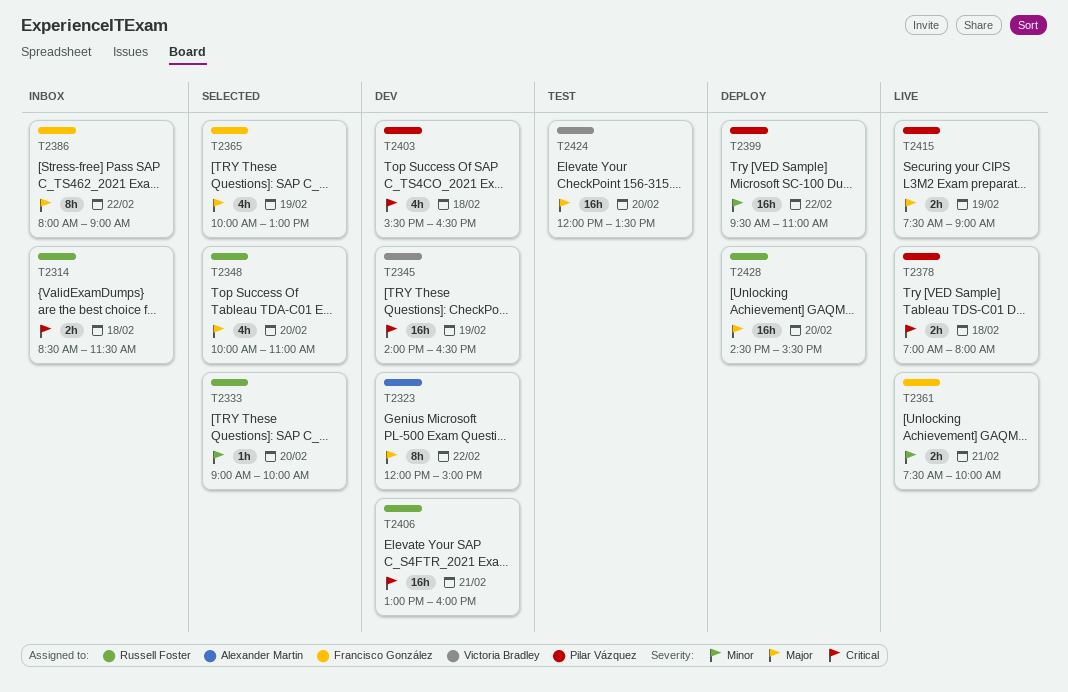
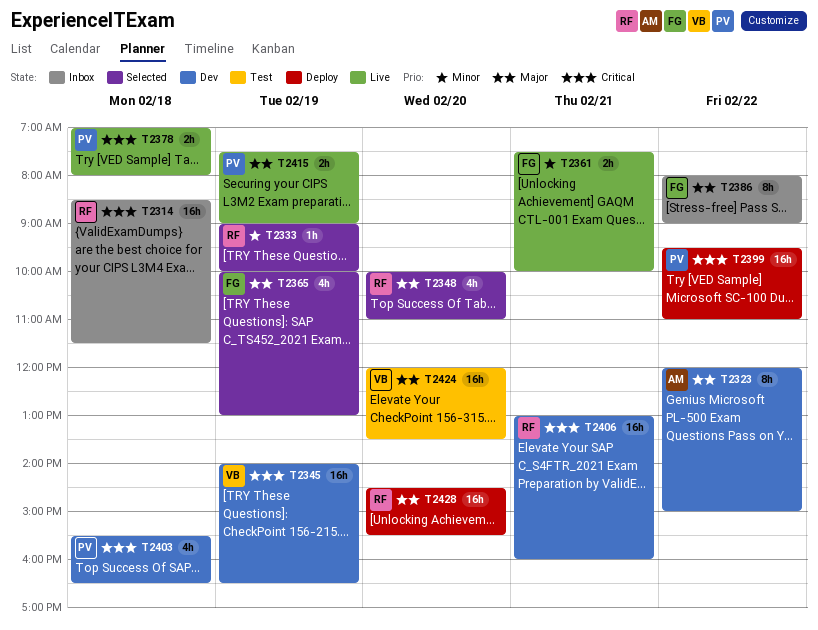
T2314, estimate: 2h -> 16h
T2333, day: Feb 20 -> Feb 19
T2399, priority: Minor -> Critical

